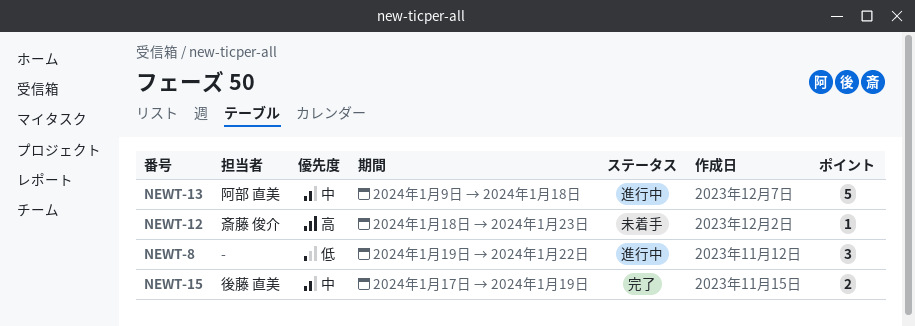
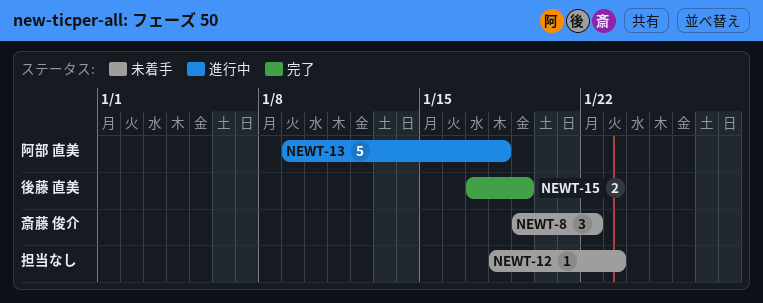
NEWT-8, status: 進行中 -> 未着手
NEWT-8, owner: none -> 斎藤 俊介
NEWT-12, owner: 斎藤 俊介 -> none

